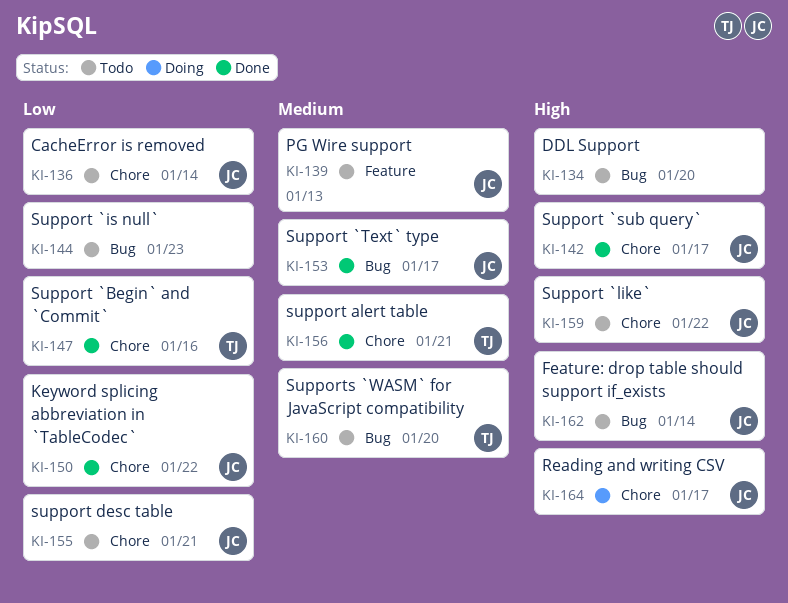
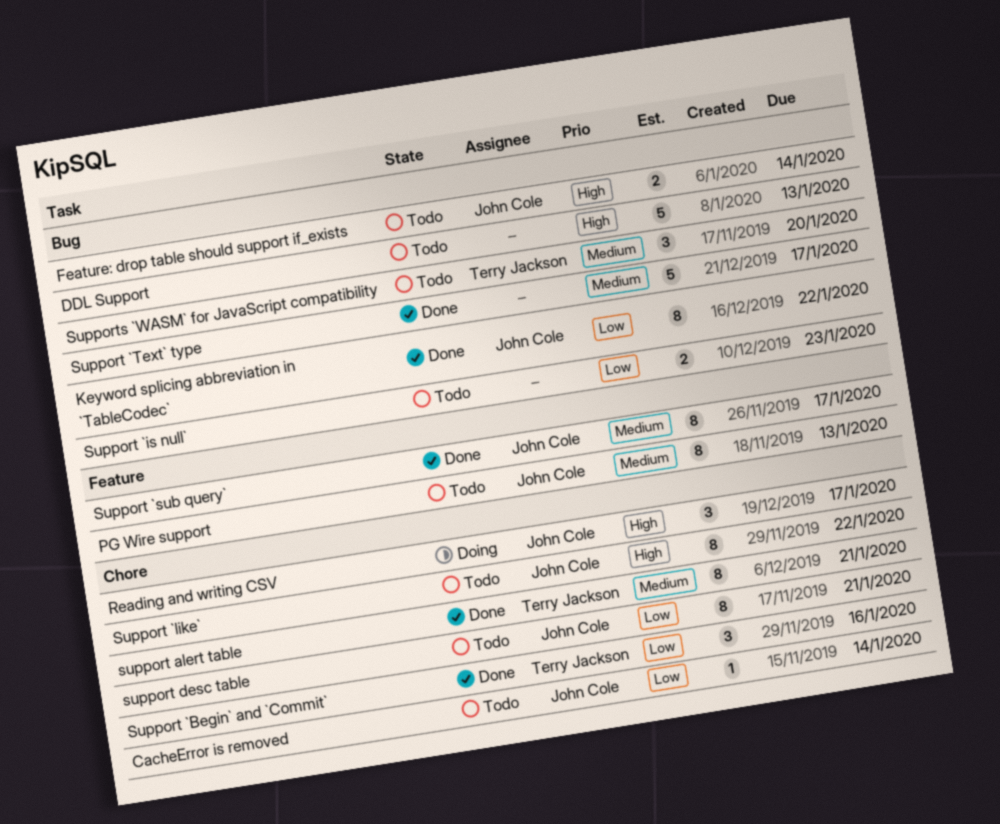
DDL Support, due: Jan 20 -> Jan 13
Keyword splicing abbreviation in `TableCodec`, label: Chore -> Bug
Support `sub query`, priority: High -> Medium
Support `sub query`, label: Chore -> Feature
Support `Text` type, owner: John Cole -> none

